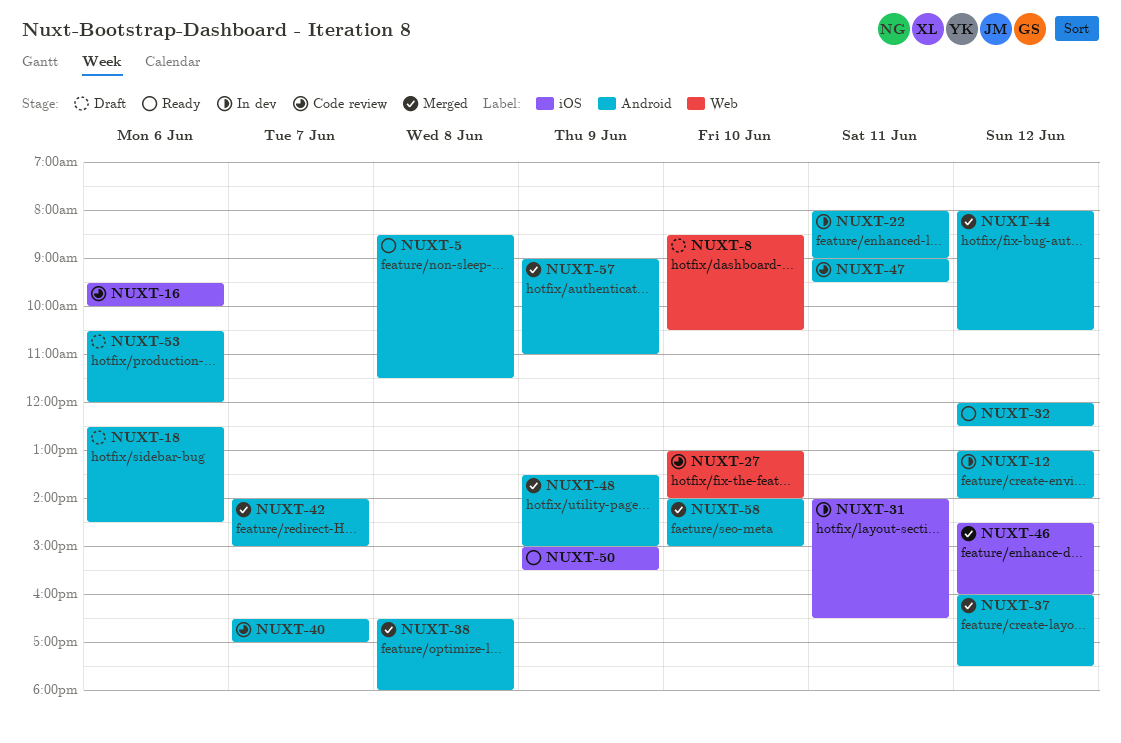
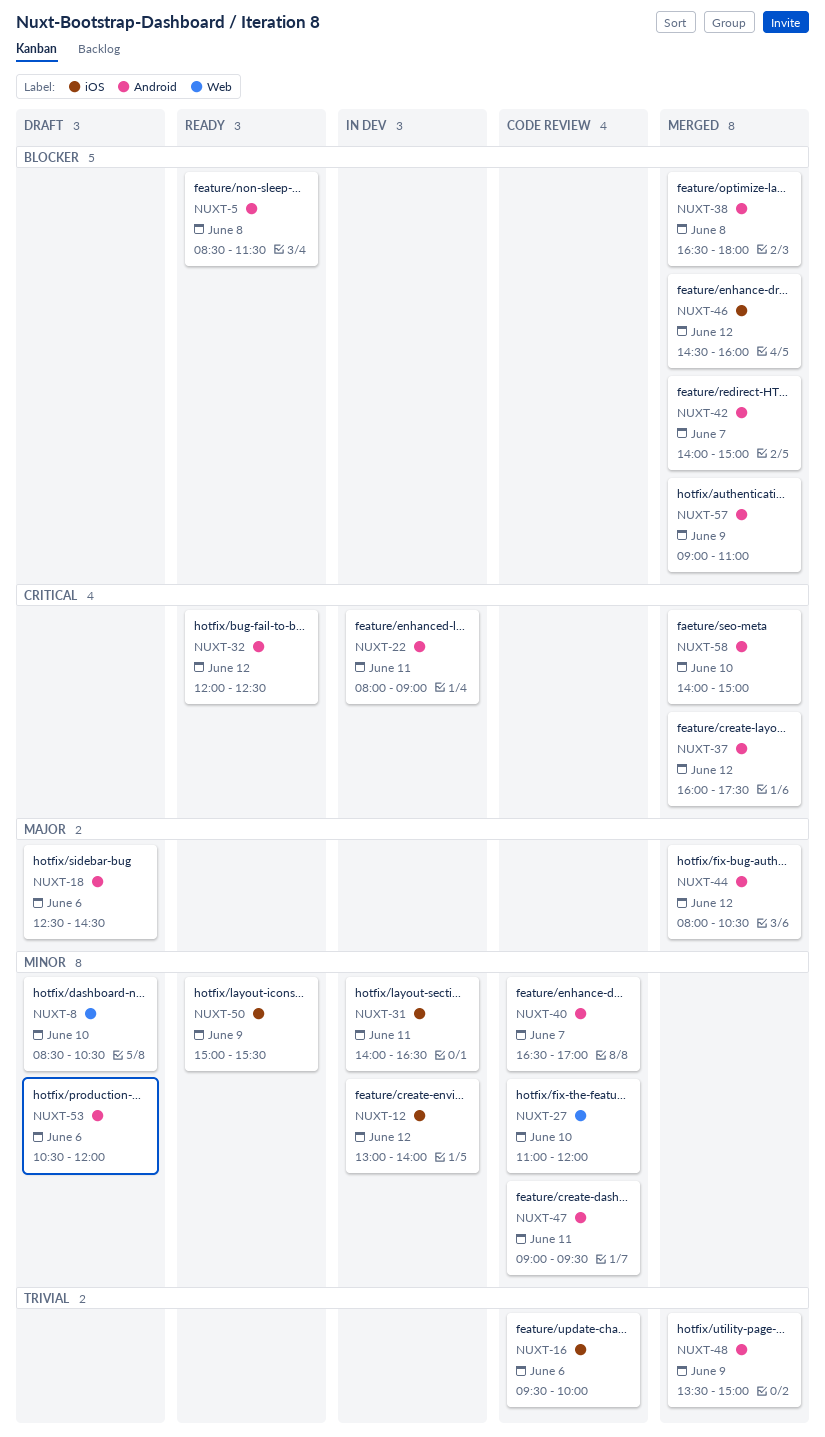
NUXT-12, label: Android -> iOS
NUXT-27, begins: 13:00 -> 11:00
NUXT-27, ends: 14:00 -> 12:00

